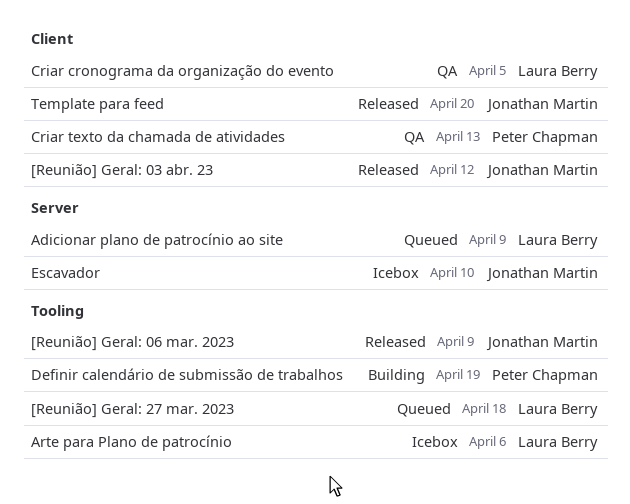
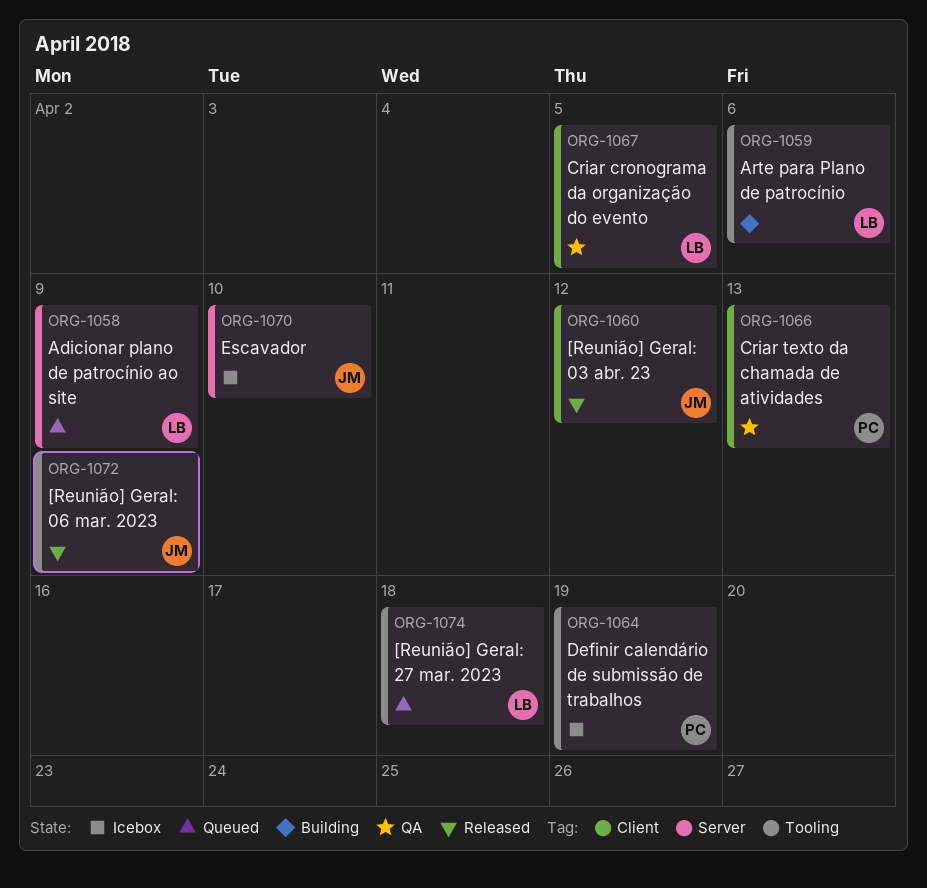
Arte para Plano de patrocínio, status: Icebox -> Building
Definir calendário de submissão de trabalhos, status: Building -> Icebox
Template para feed: present -> none

